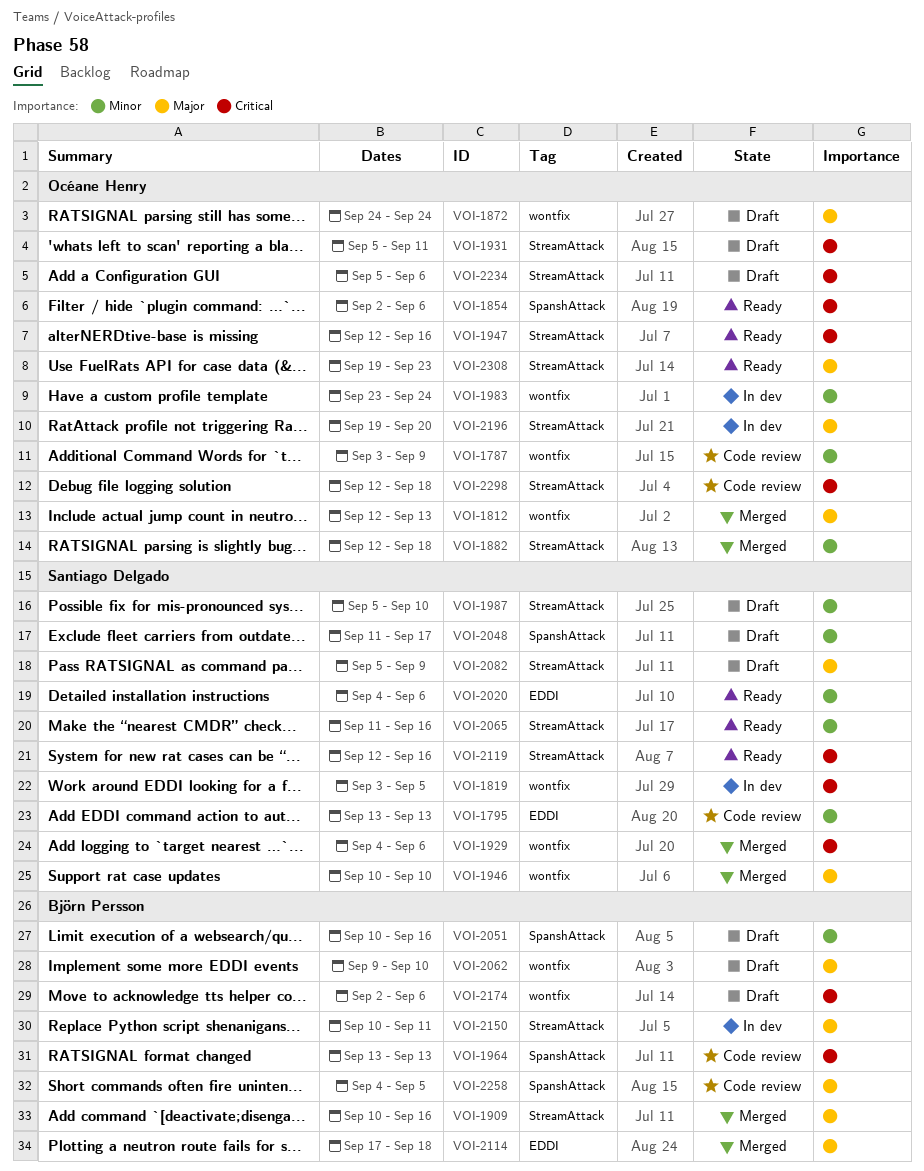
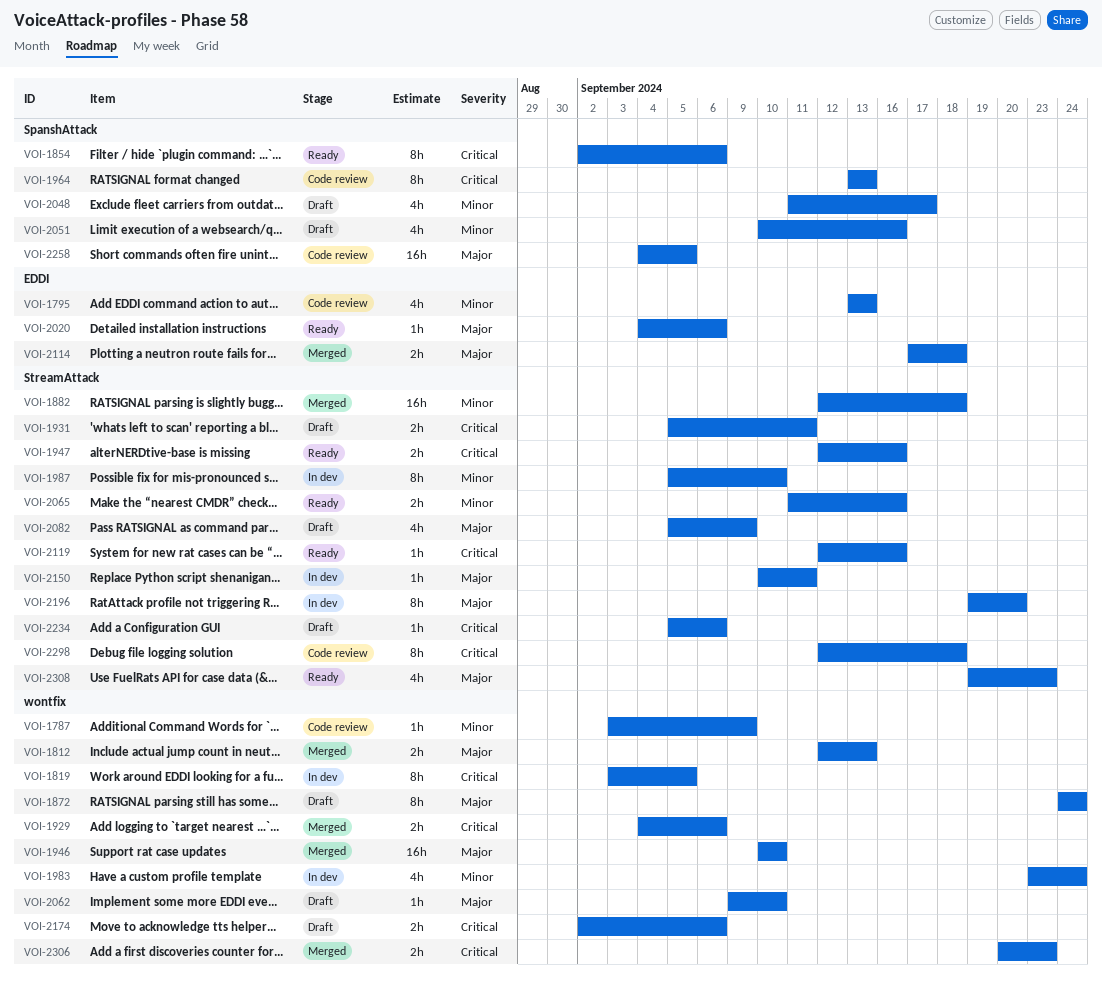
VOI-1909: present -> none
VOI-1987, status: Draft -> In dev
VOI-2020, priority: Minor -> Major
VOI-2306: none -> present

